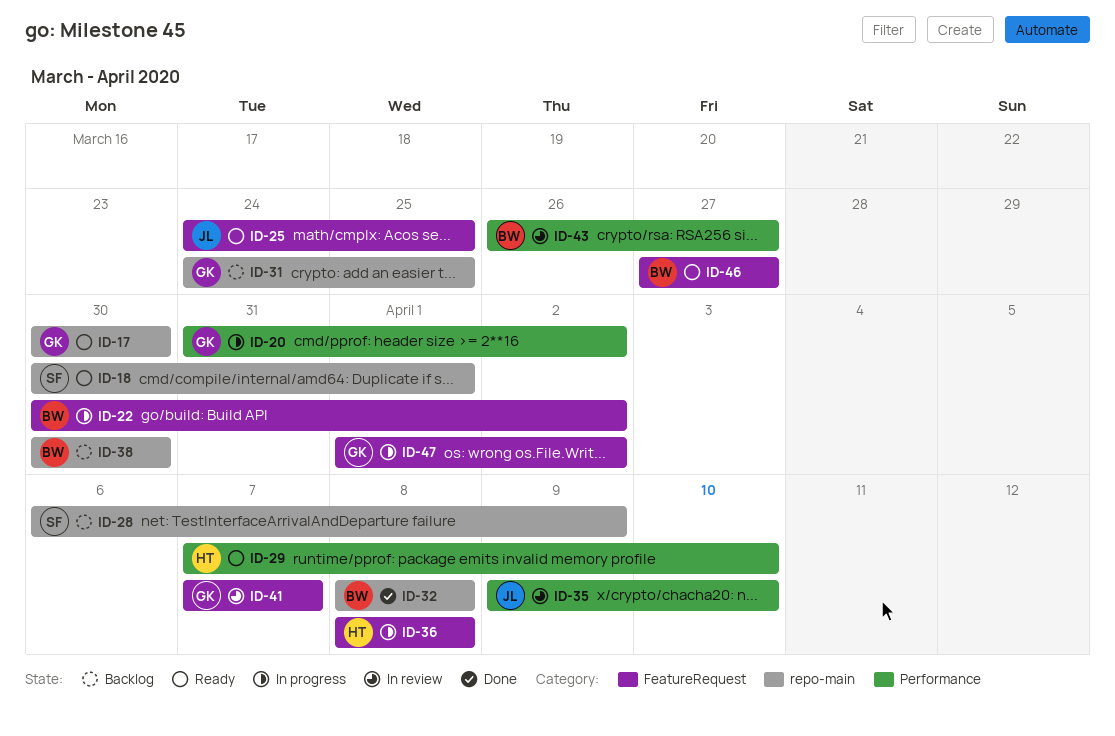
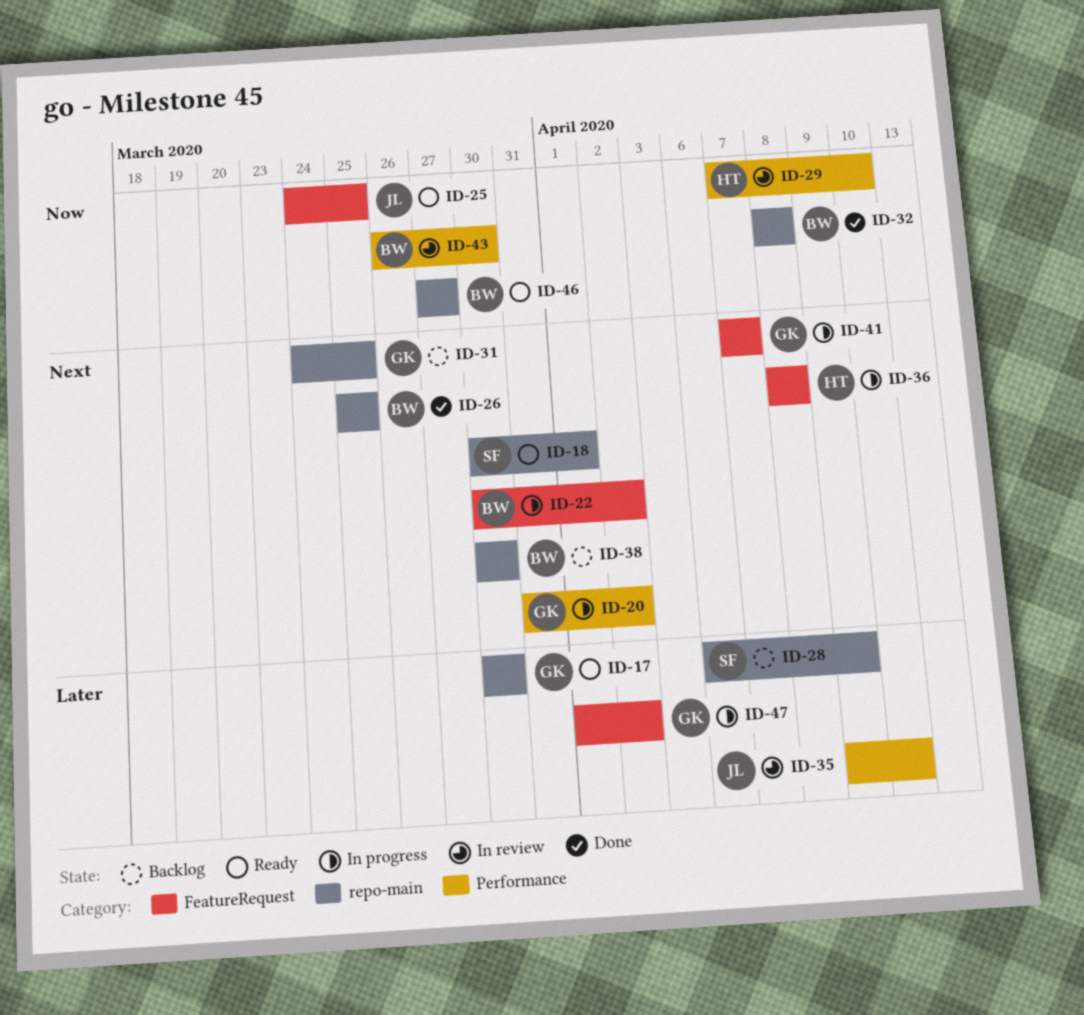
ID-26: none -> present
ID-29, status: Ready -> In review
ID-41, status: In review -> In progress
ID-43, due: Mar 27 -> Mar 30
ID-46, label: FeatureRequest -> repo-main

